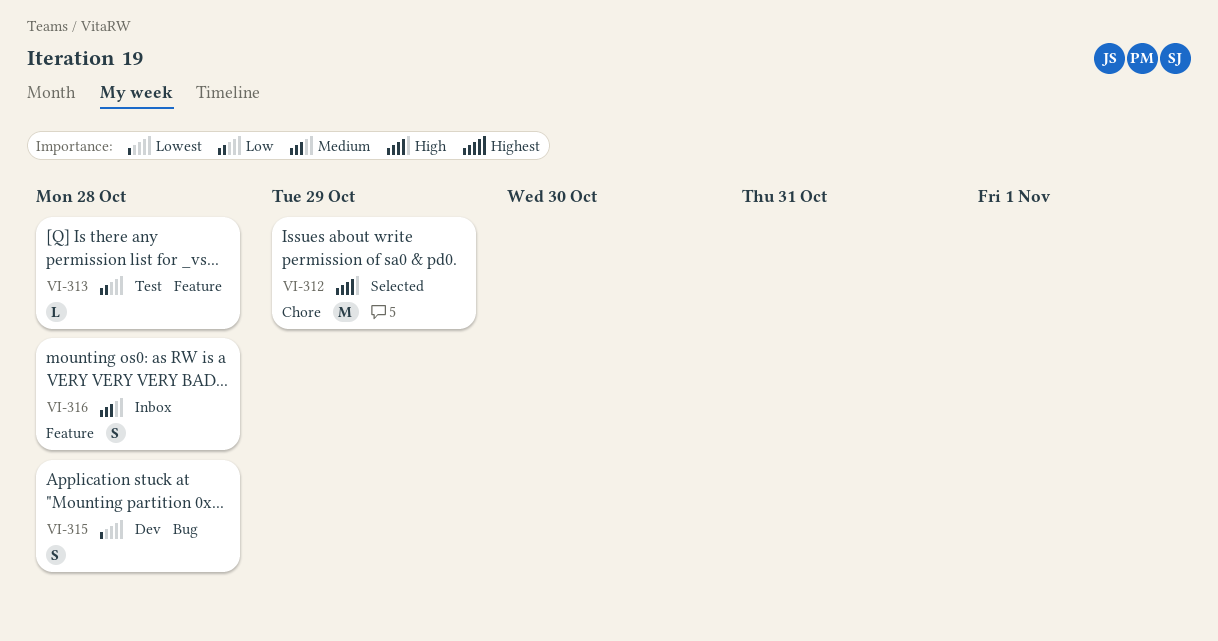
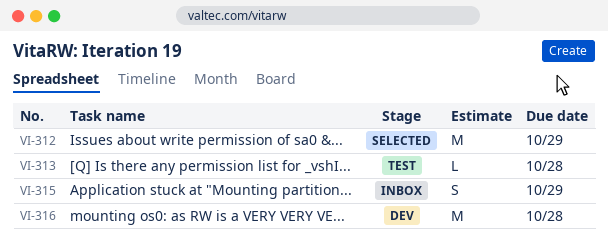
VI-315, status: Dev -> Inbox
VI-315, due: Oct 28 -> Oct 29
VI-316, status: Inbox -> Dev
VI-316, estimate: S -> M

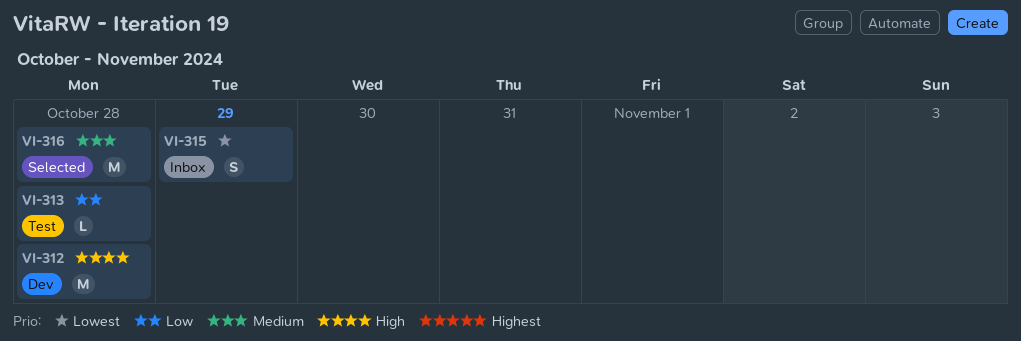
VI-312, status: Selected -> Dev
VI-312, due: Oct 29 -> Oct 28
VI-316, status: Dev -> Selected

